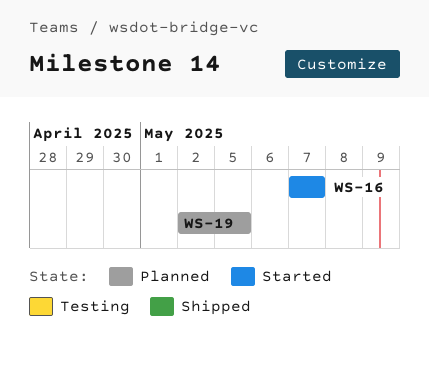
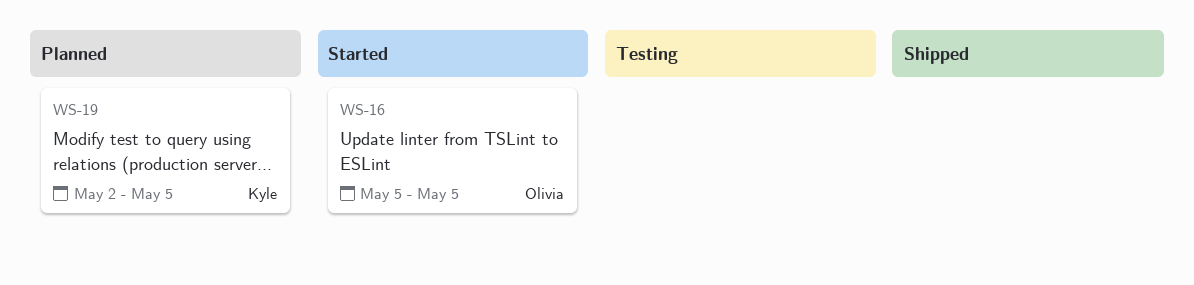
WS-16, start: May 7 -> May 5
WS-16, due: May 7 -> May 5

